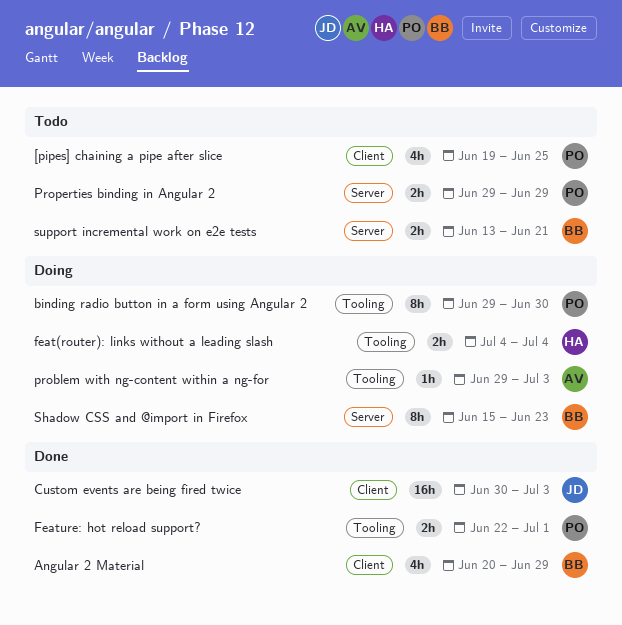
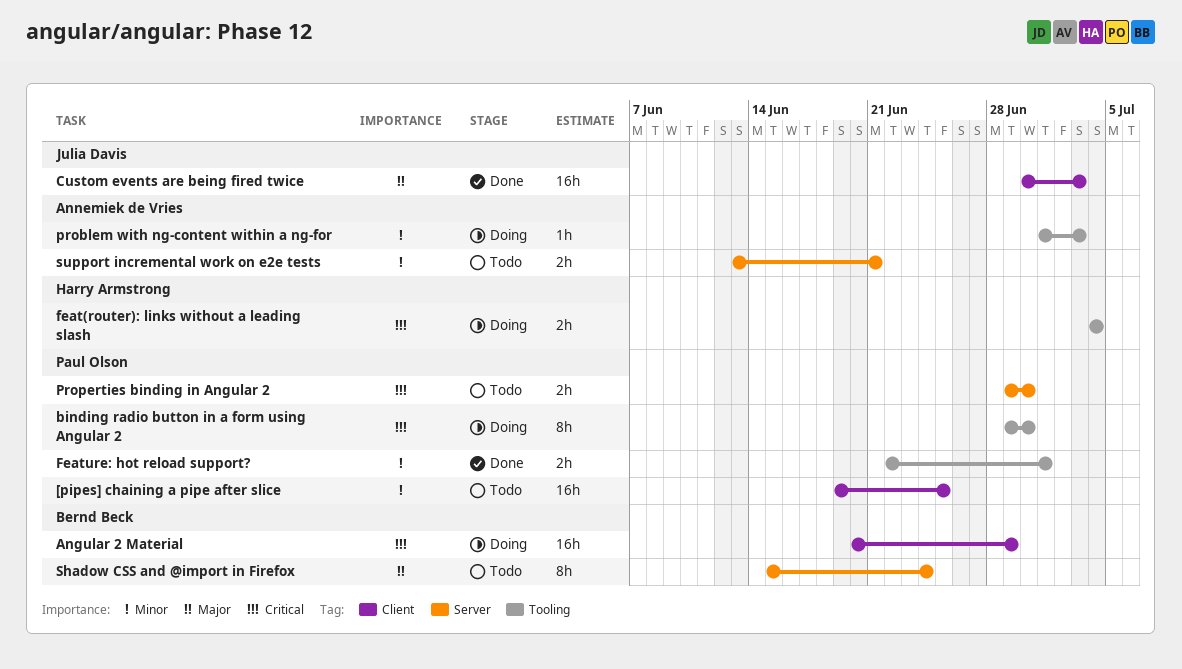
[pipes] chaining a pipe after slice, estimate: 4h -> 16h
Angular 2 Material, status: Done -> Doing
Angular 2 Material, estimate: 4h -> 16h
problem with ng-content within a ng-for, start: Jun 29 -> Jul 1
Properties binding in Angular 2, due: Jun 29 -> Jun 30
Shadow CSS and @import in Firefox, status: Doing -> Todo
Shadow CSS and @import in Firefox, due: Jun 23 -> Jun 24
support incremental work on e2e tests, owner: Bernd Beck -> Annemiek de Vries

